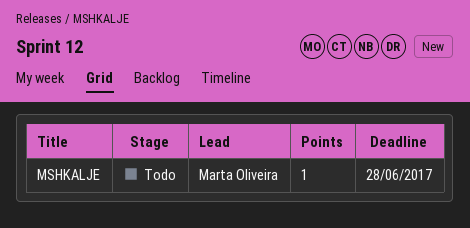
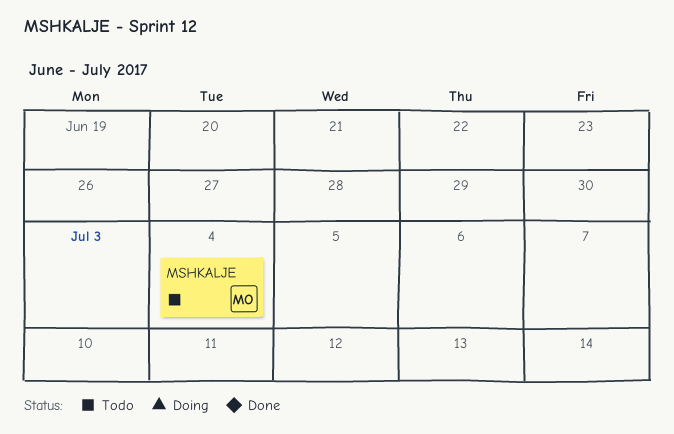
MSHKALJE, due: Jun 28 -> Jul 4

